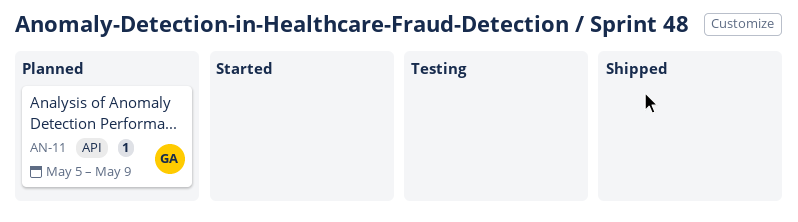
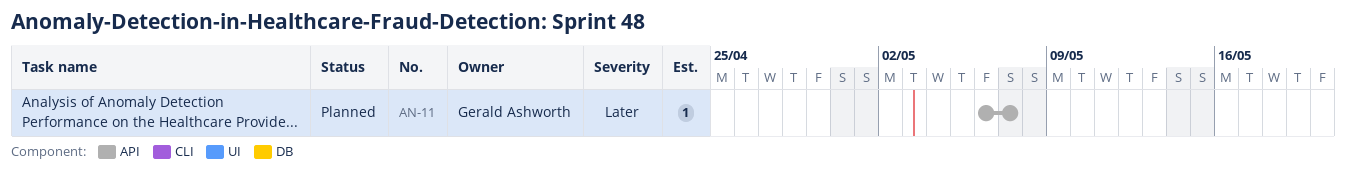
AN-11, start: May 5 -> May 6
AN-11, due: May 9 -> May 7

